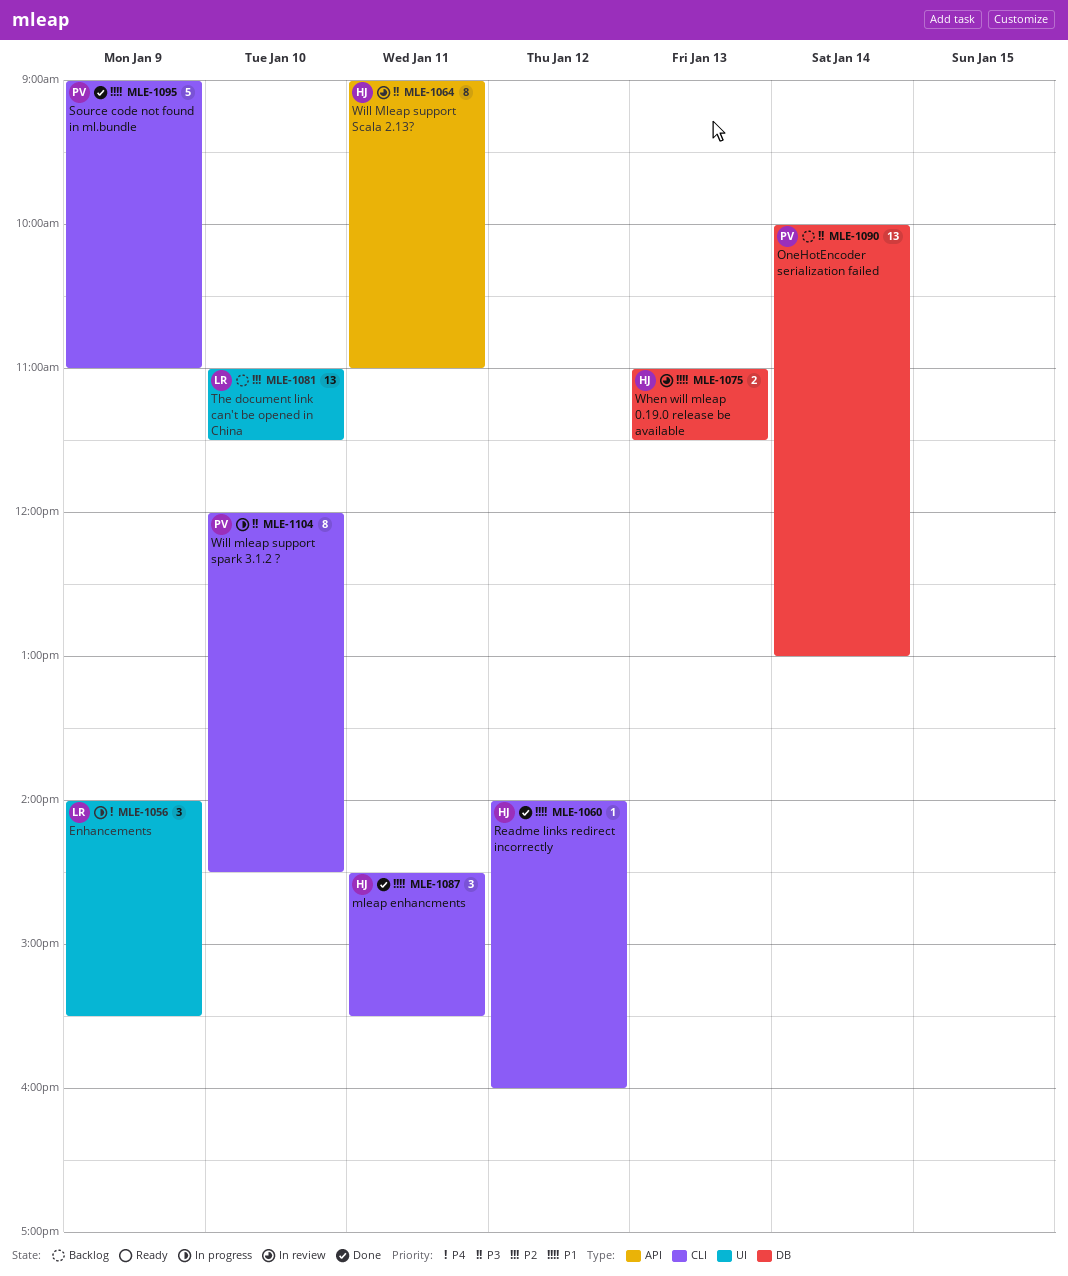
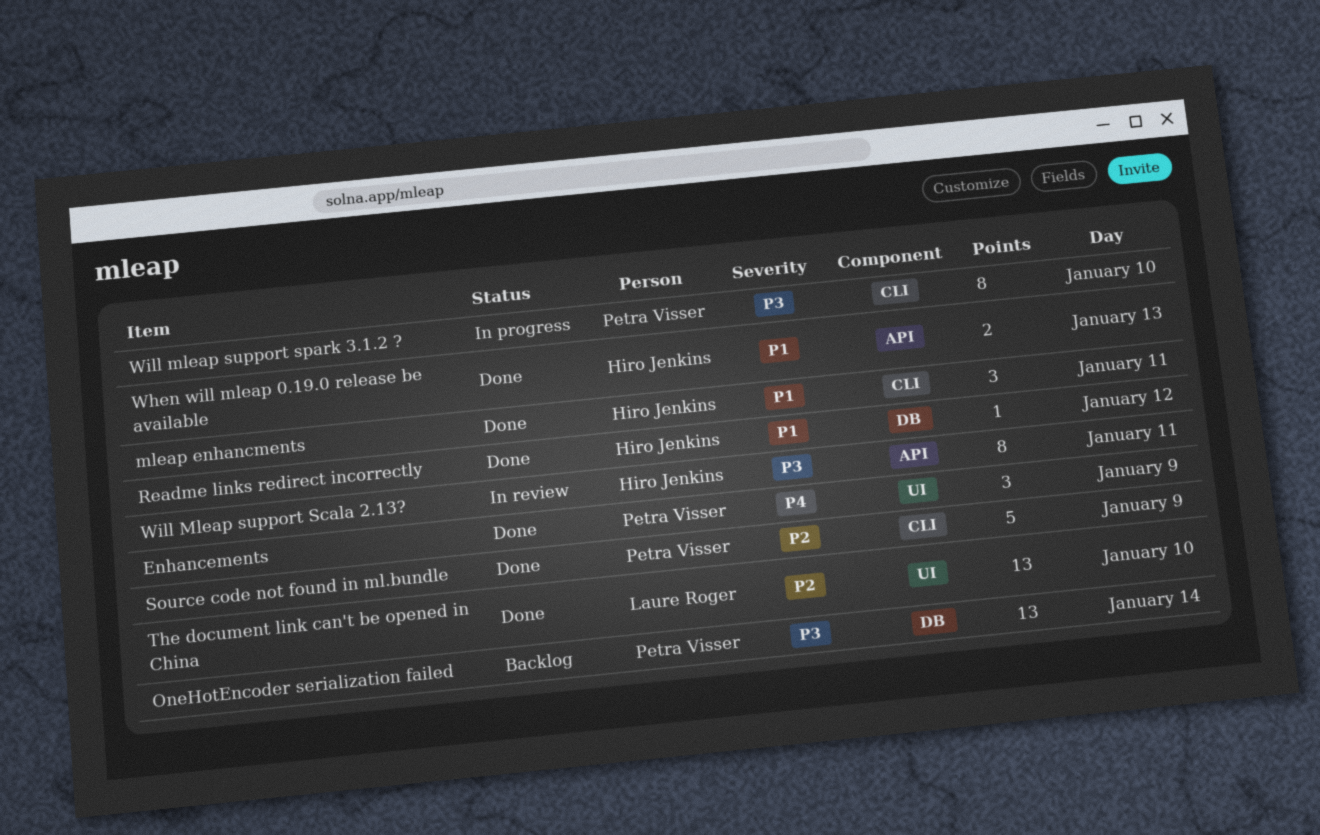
Enhancements, status: In progress -> Done
Enhancements, owner: Laure Roger -> Petra Visser
Readme links redirect incorrectly, label: CLI -> DB
Source code not found in ml.bundle, priority: P1 -> P2
The document link can't be opened in China, status: Backlog -> Done
When will mleap 0.19.0 release be available, status: In review -> Done
When will mleap 0.19.0 release be available, label: DB -> API

